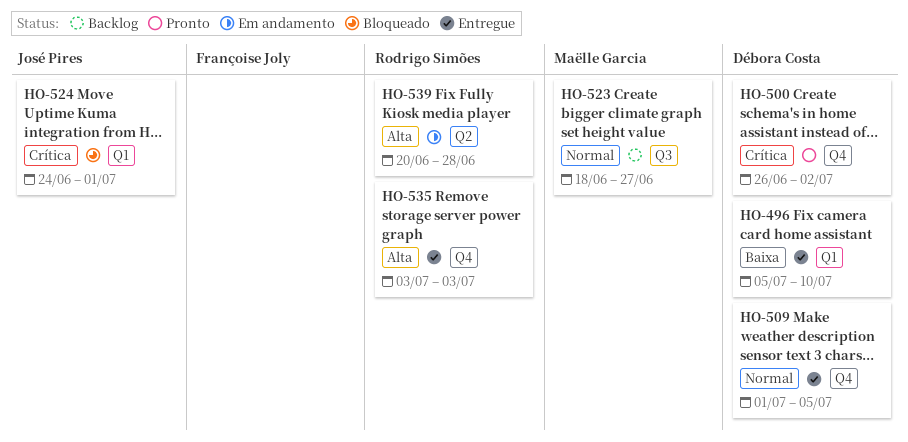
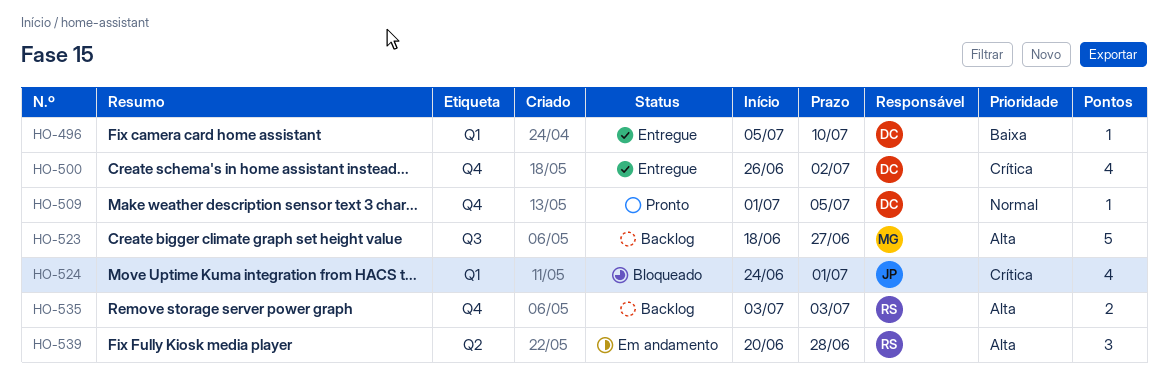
HO-500, status: Pronto -> Entregue
HO-509, status: Entregue -> Pronto
HO-523, priority: Normal -> Alta
HO-535, status: Entregue -> Backlog

